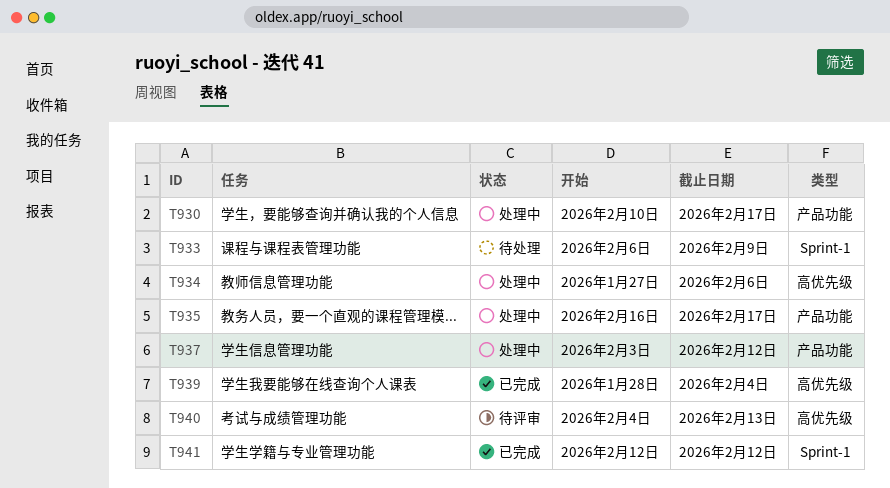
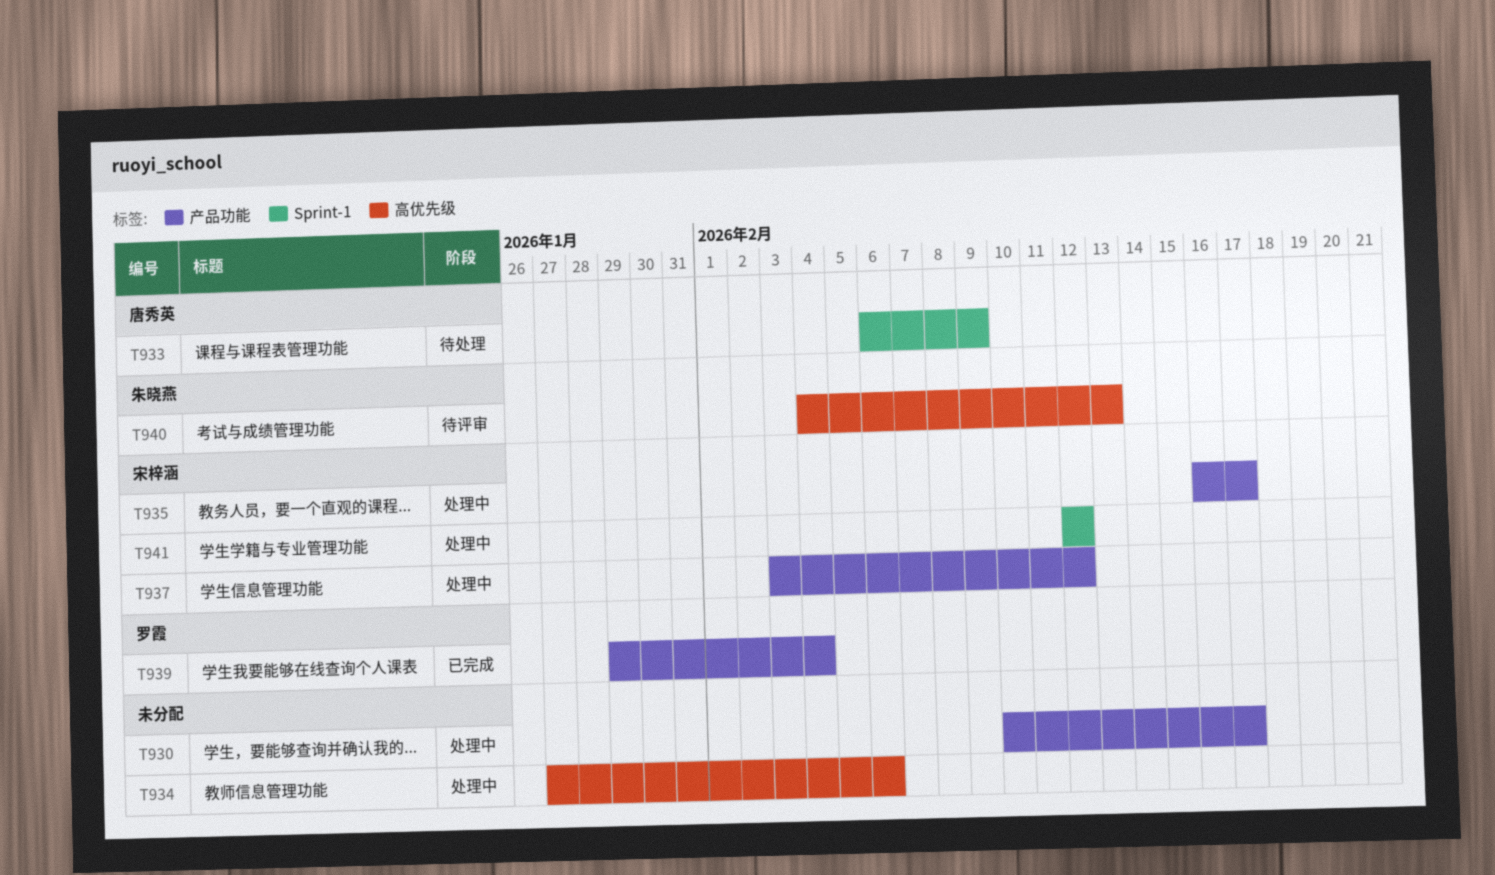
T939, label: 高优先级 -> 产品功能
T939, start: Jan 28 -> Jan 29
T941, status: 已完成 -> 处理中

